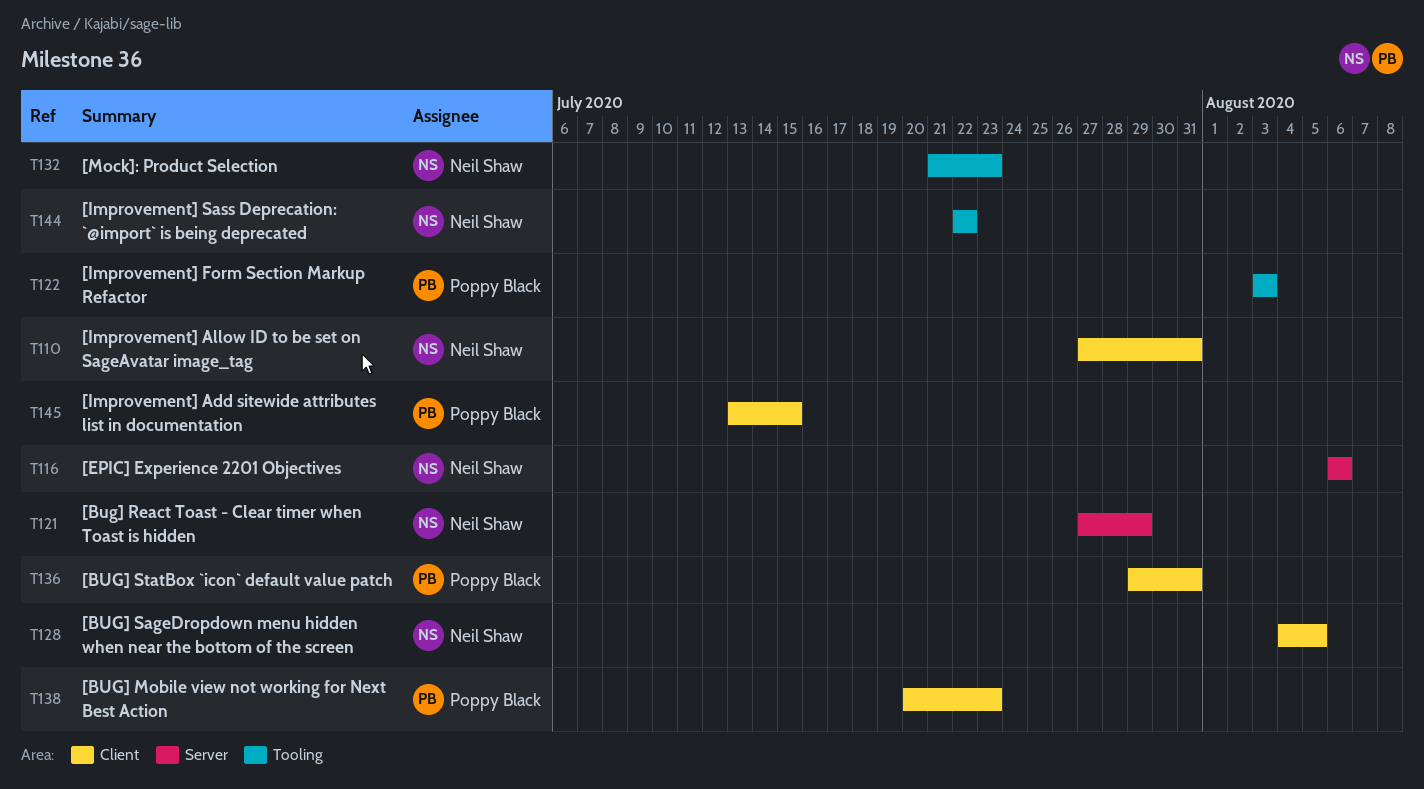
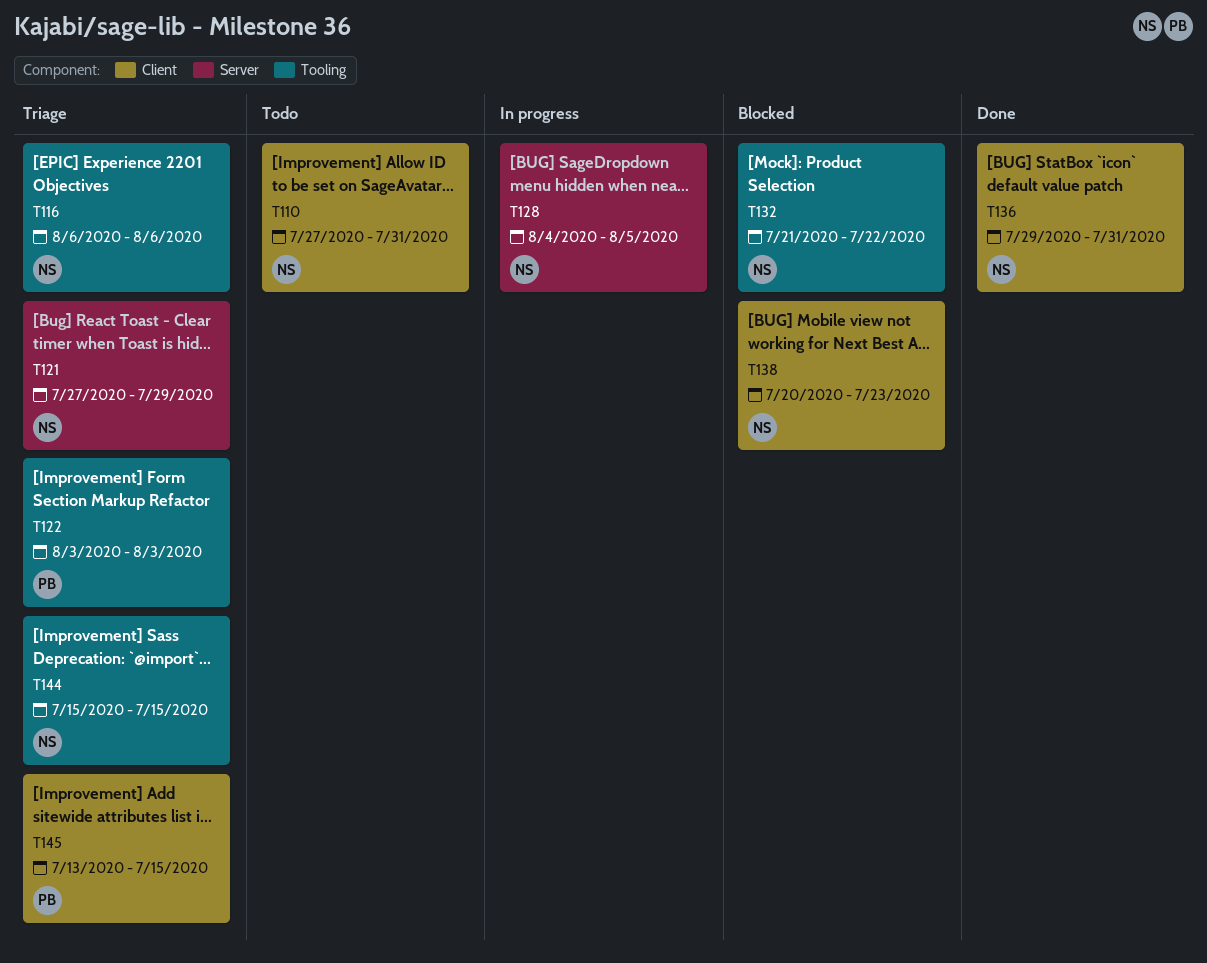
T116, label: Server -> Tooling
T128, label: Client -> Server
T132, due: Jul 23 -> Jul 22
T136, owner: Poppy Black -> Neil Shaw
T138, owner: Poppy Black -> Neil Shaw
T144, start: Jul 22 -> Jul 15
T144, due: Jul 22 -> Jul 15

